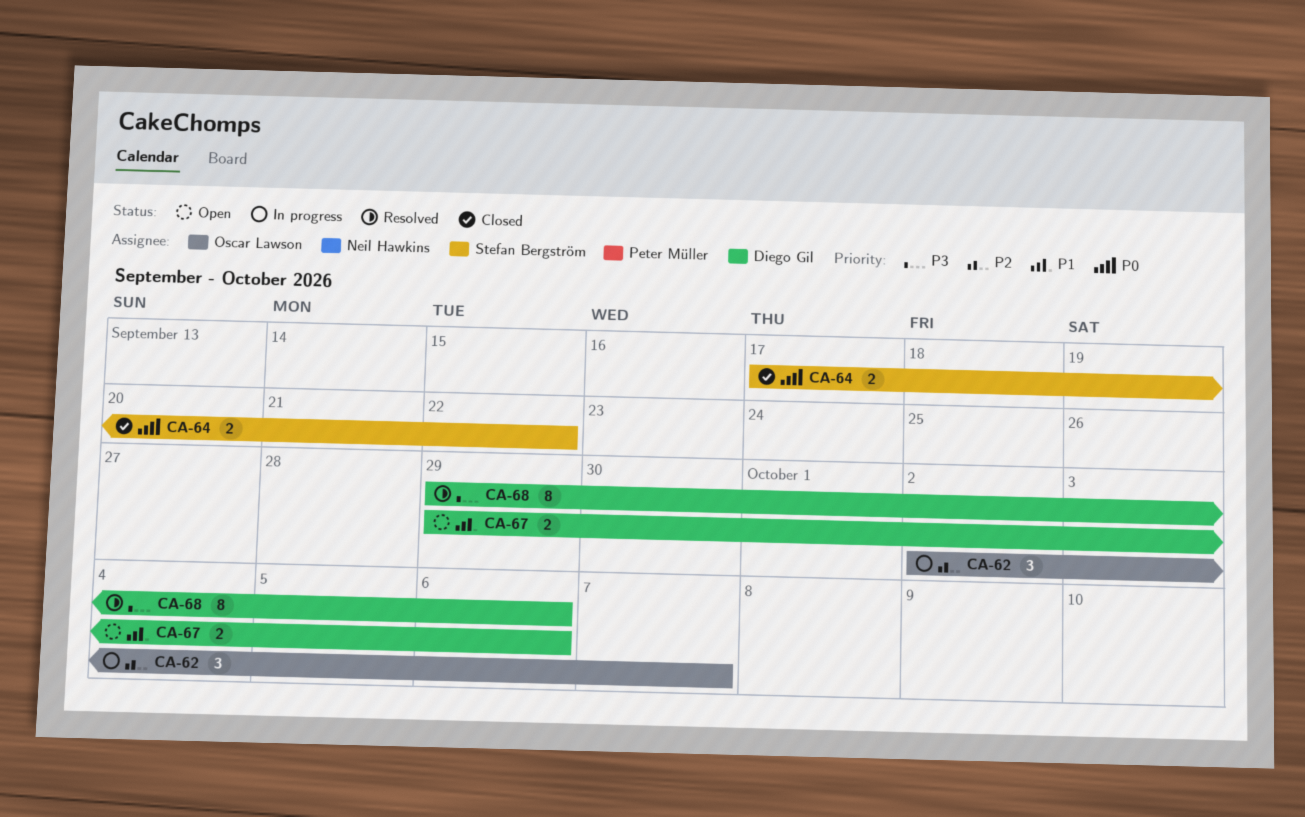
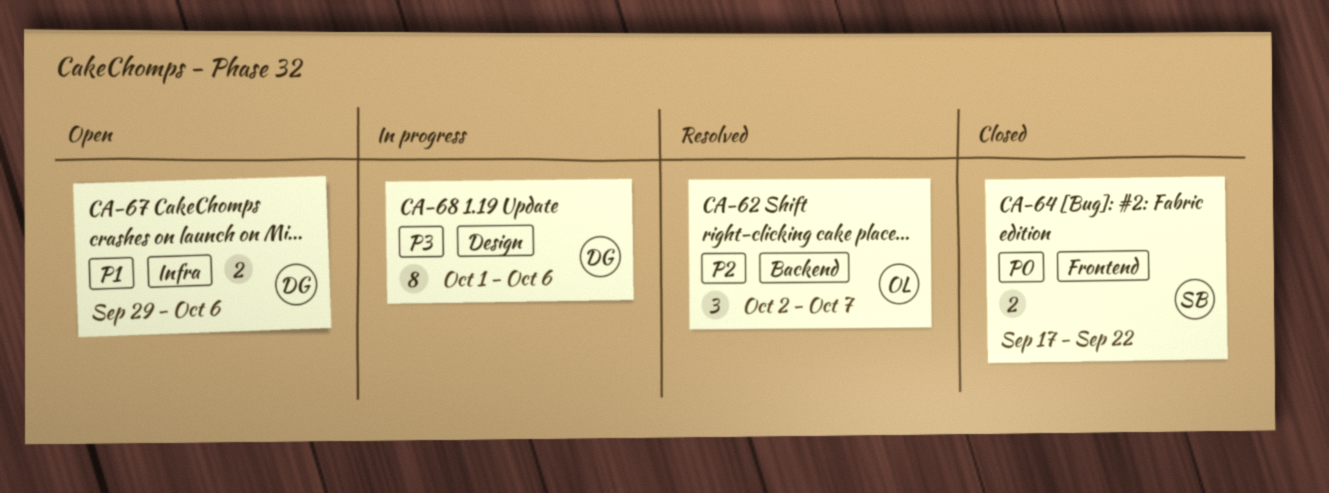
CA-62, status: In progress -> Resolved
CA-68, status: Resolved -> In progress
CA-68, start: Sep 29 -> Oct 1

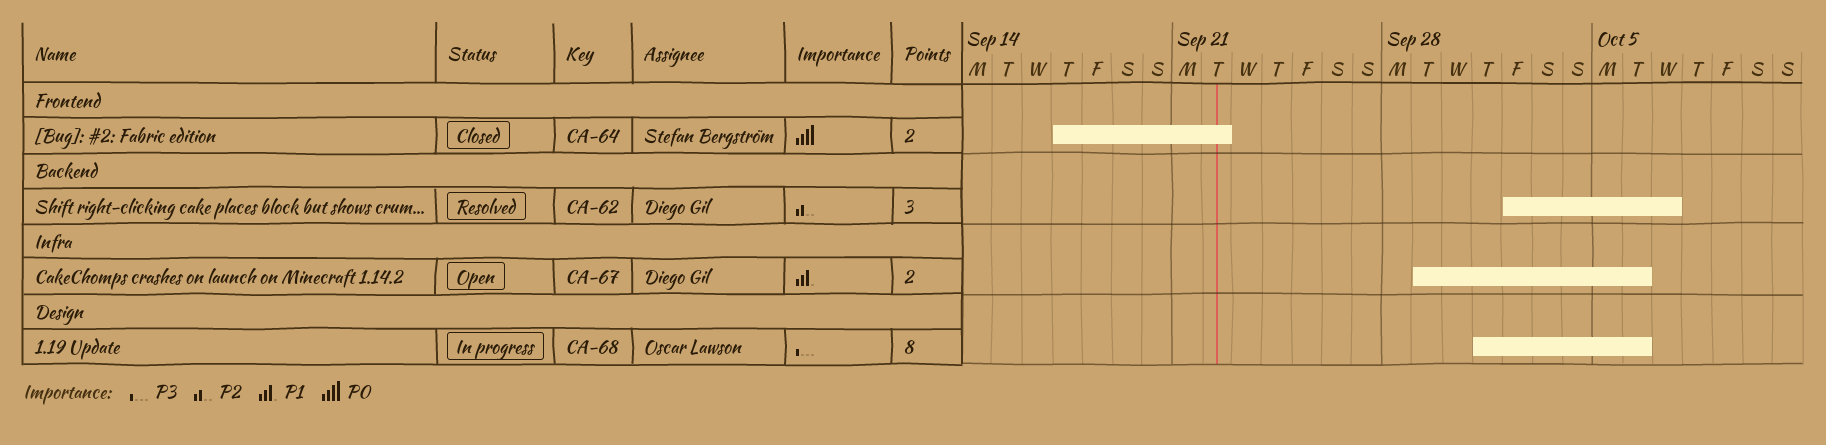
CA-62, owner: Oscar Lawson -> Diego Gil
CA-68, owner: Diego Gil -> Oscar Lawson

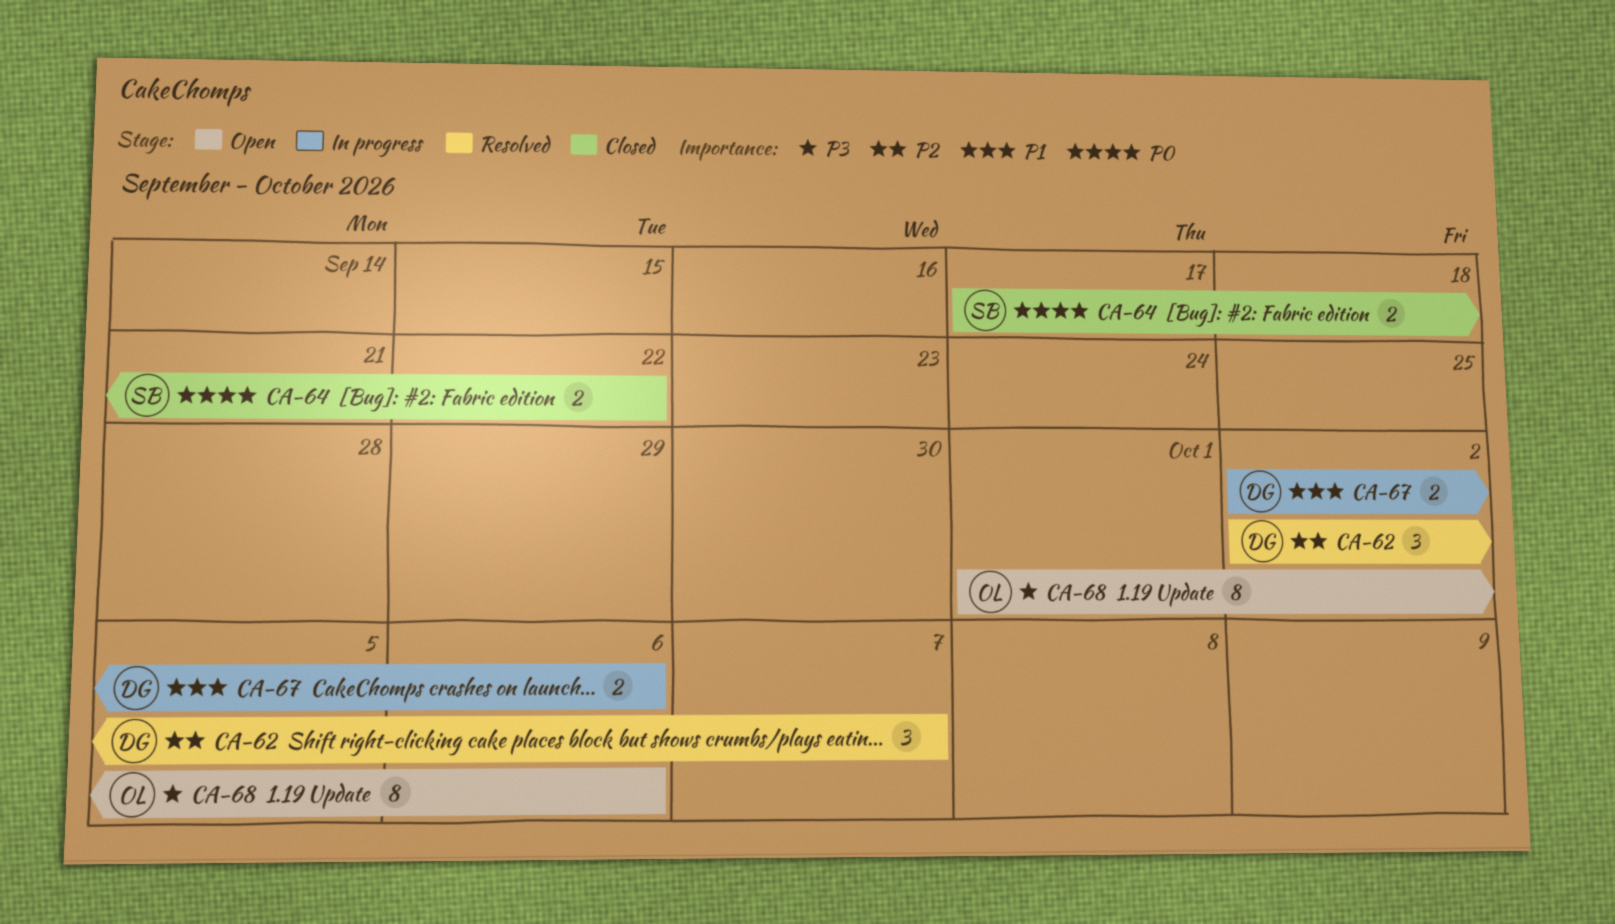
CA-67, status: Open -> In progress
CA-67, start: Sep 29 -> Oct 2
CA-68, status: In progress -> Open

